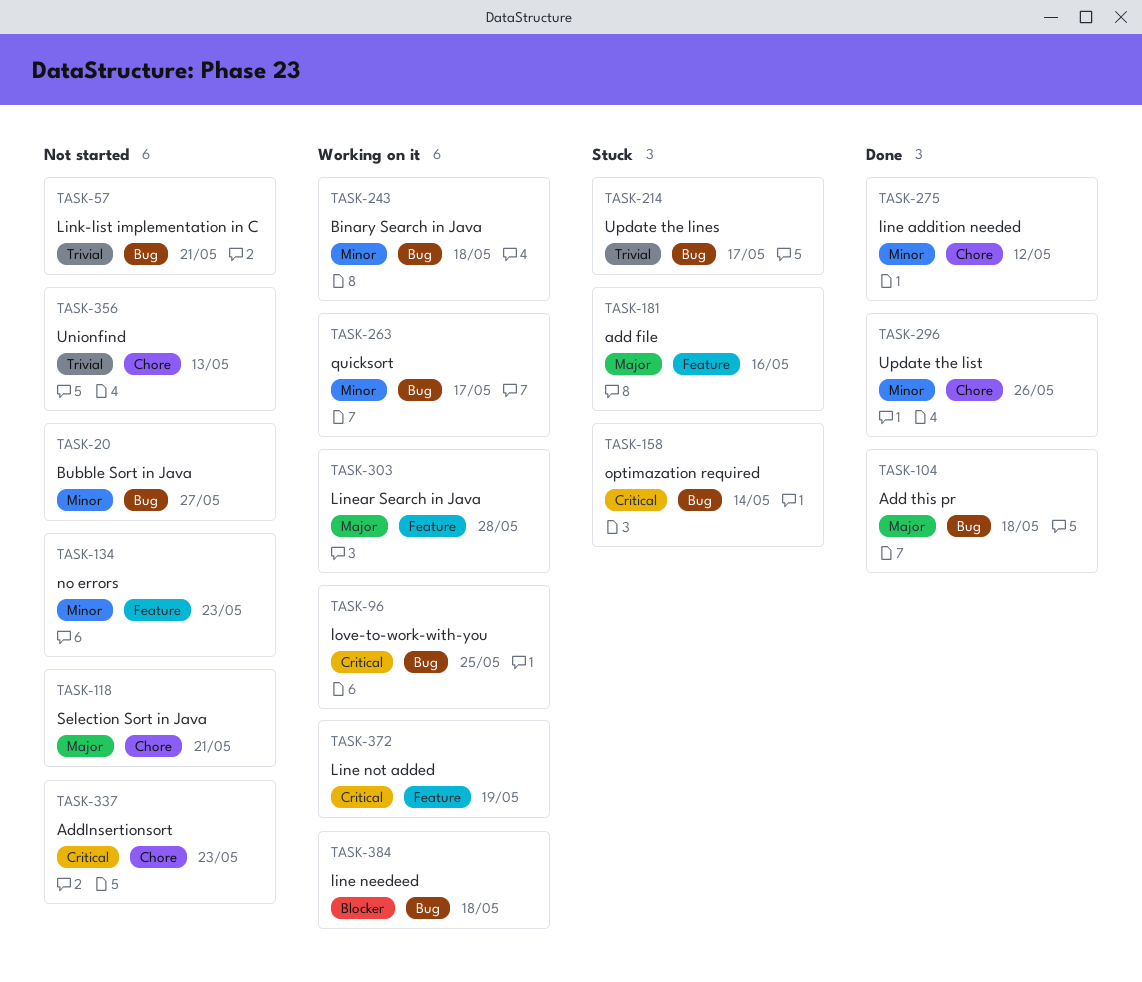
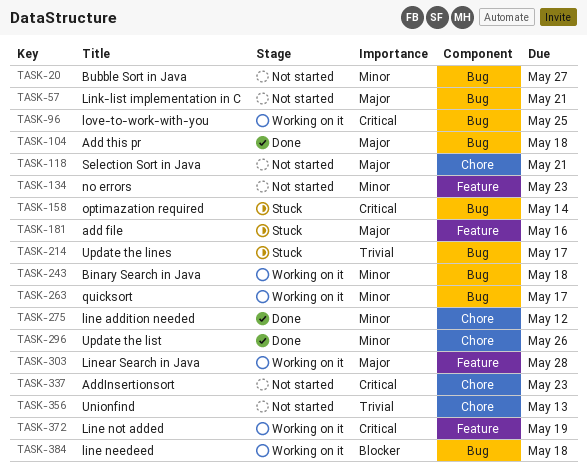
TASK-57, priority: Trivial -> Major

